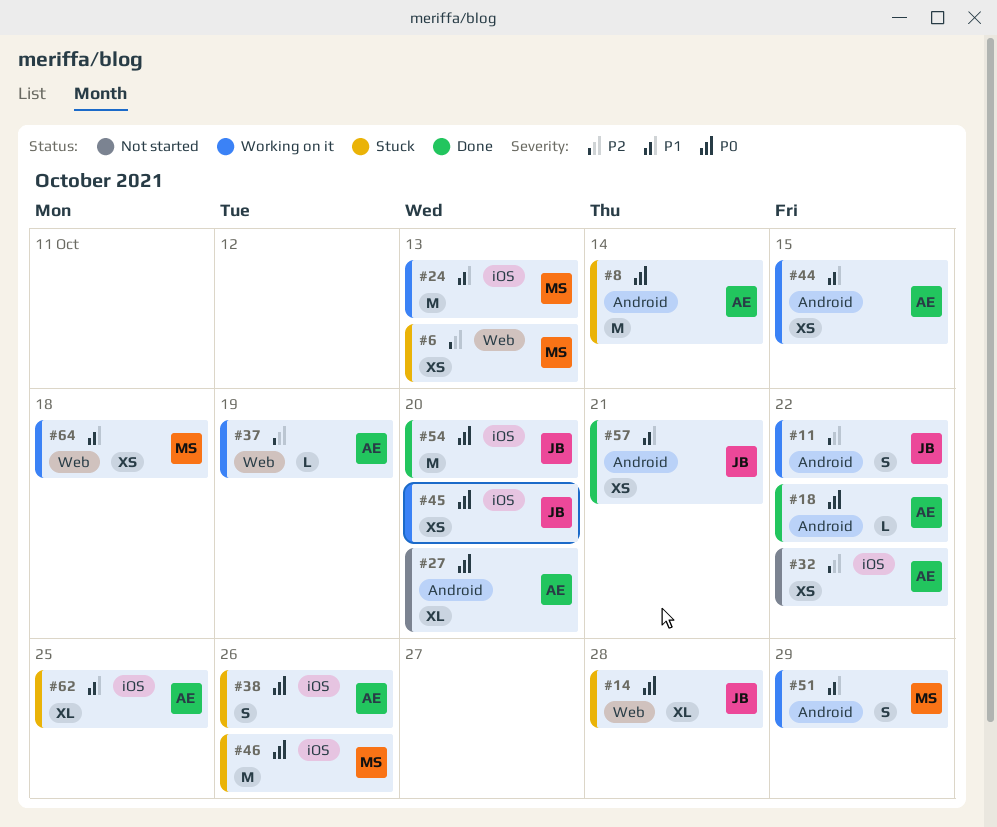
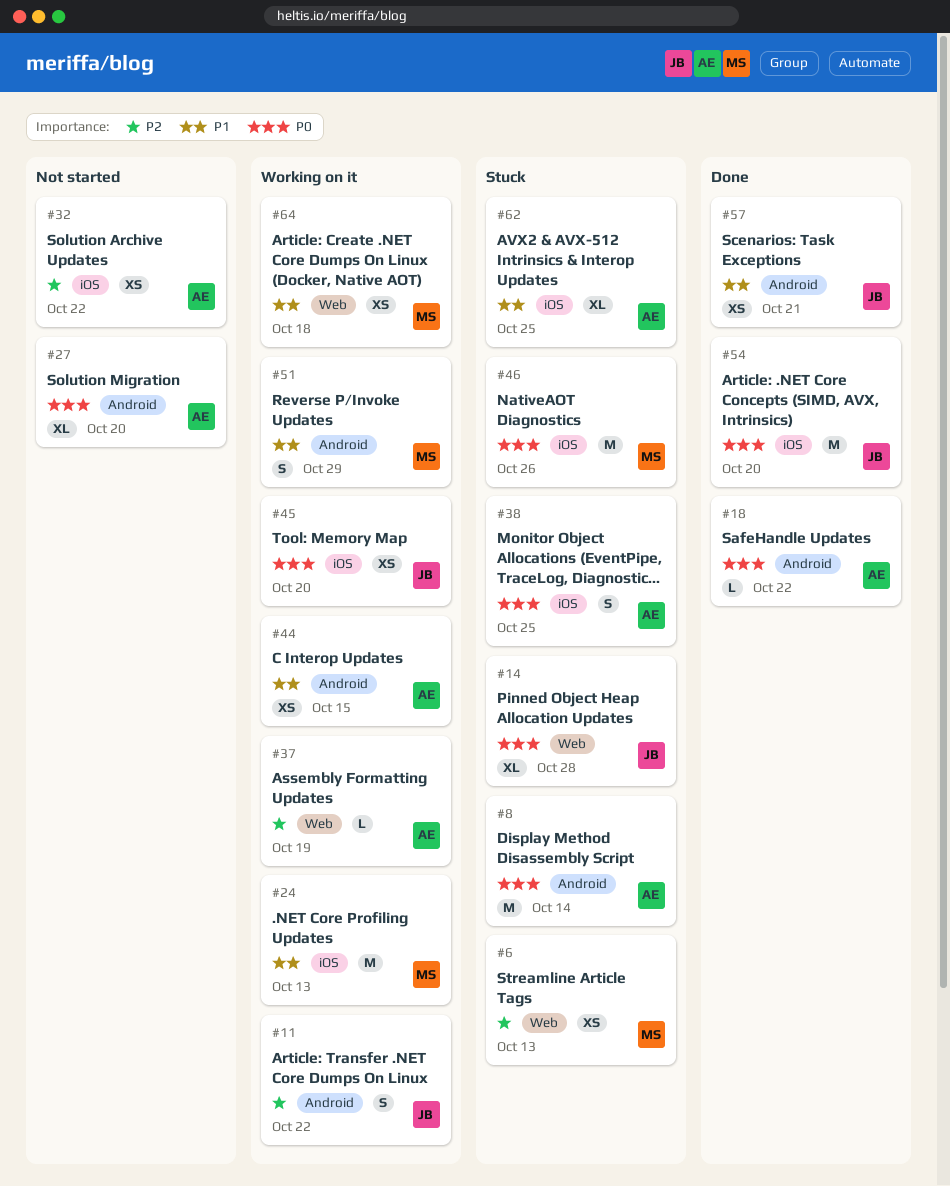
#38, due: Oct 26 -> Oct 25

